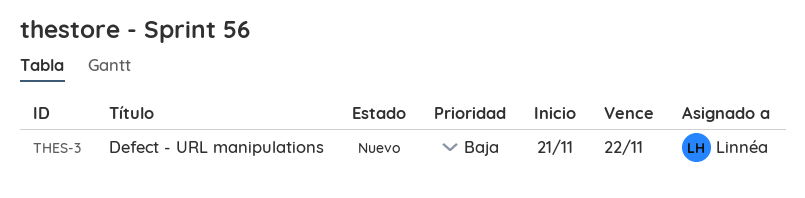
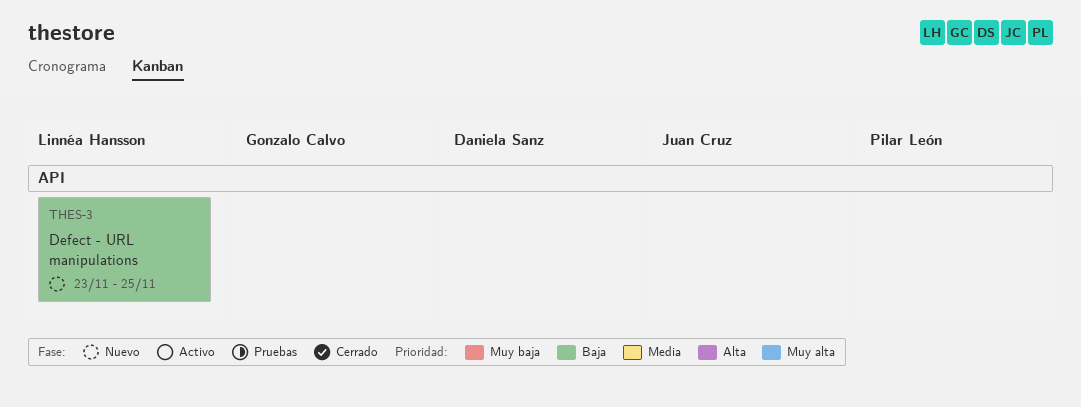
THES-3, start: Nov 21 -> Nov 23
THES-3, due: Nov 22 -> Nov 25

